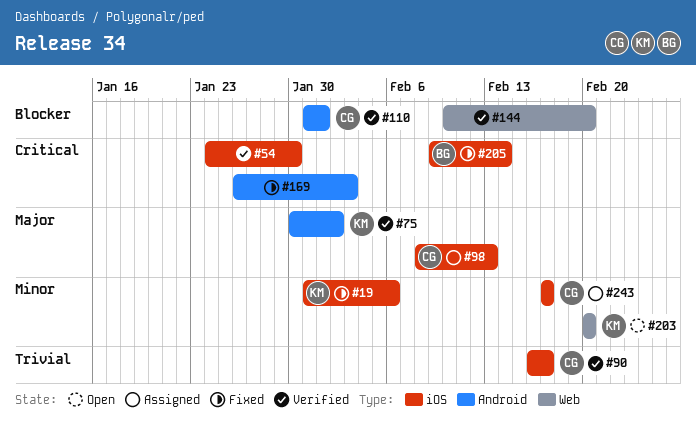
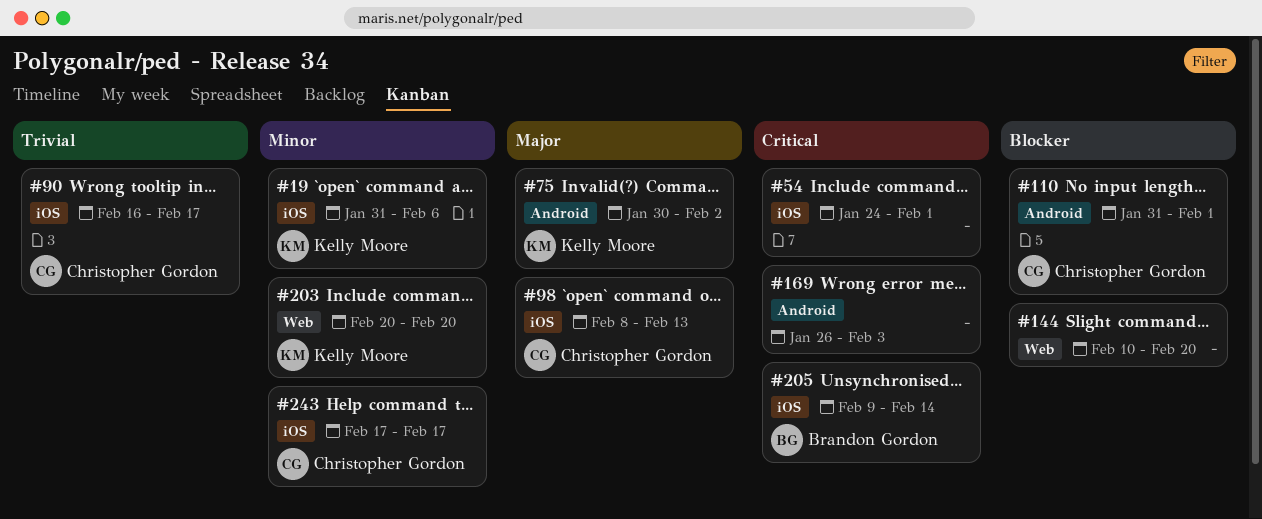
#54, due: Jan 30 -> Feb 1

